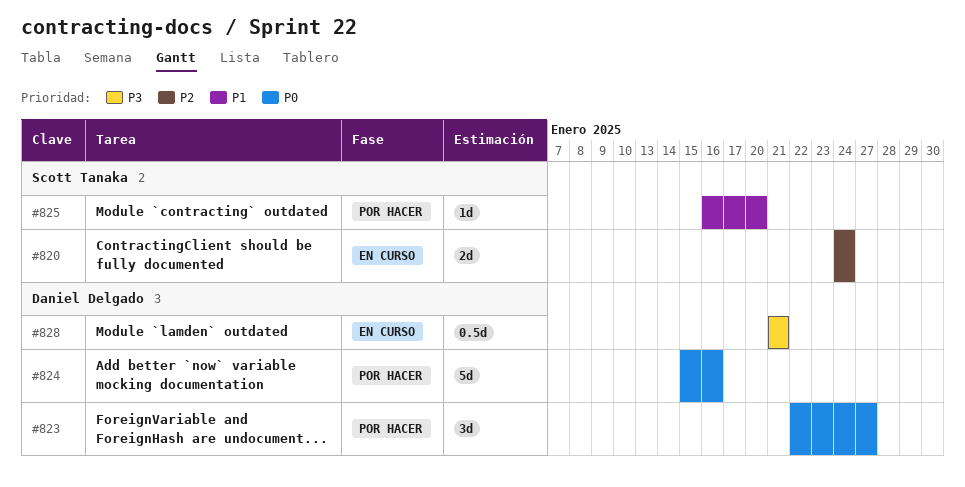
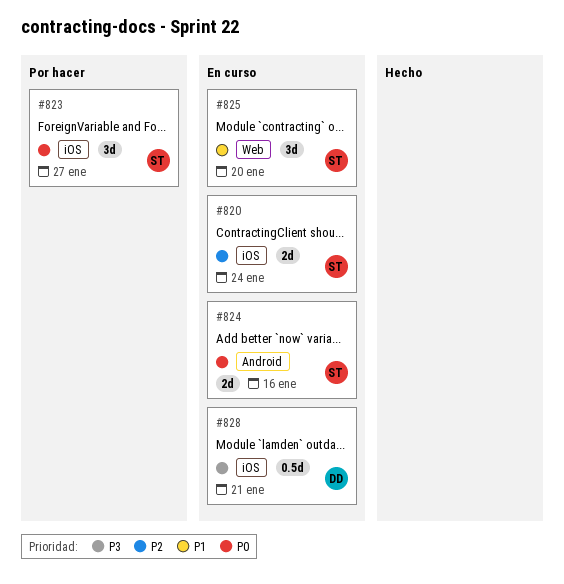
#823, owner: Daniel Delgado -> Scott Tanaka
#824, status: Por hacer -> En curso
#824, owner: Daniel Delgado -> Scott Tanaka
#824, estimate: 5d -> 2d
#825, status: Por hacer -> En curso
#825, estimate: 1d -> 3d

